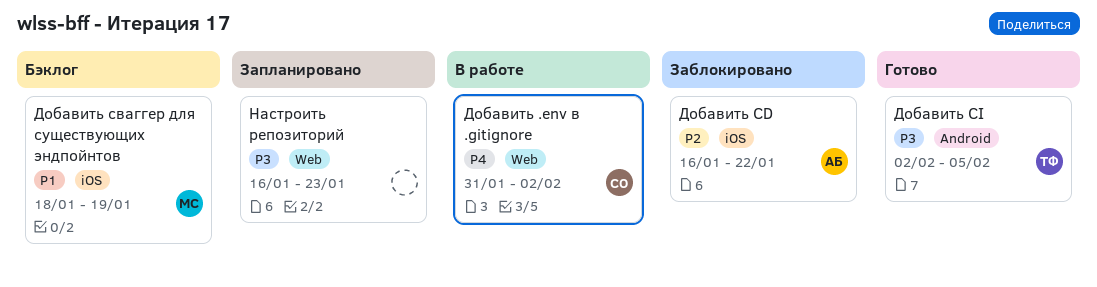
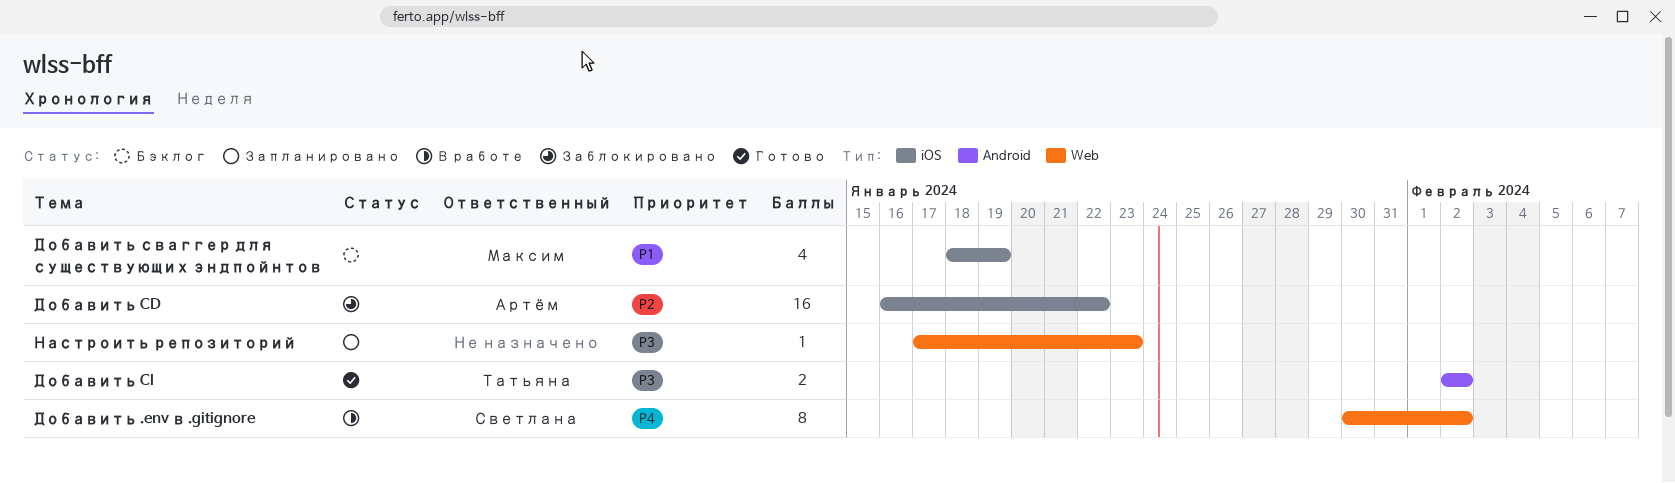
Добавить .env в .gitignore, start: Jan 31 -> Jan 30
Добавить CI, due: Feb 5 -> Feb 2
Настроить репозиторий, start: Jan 16 -> Jan 17

